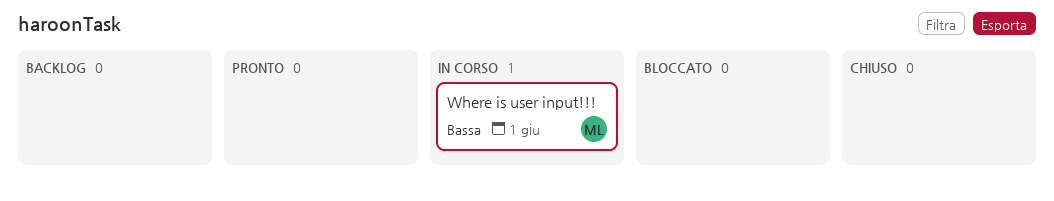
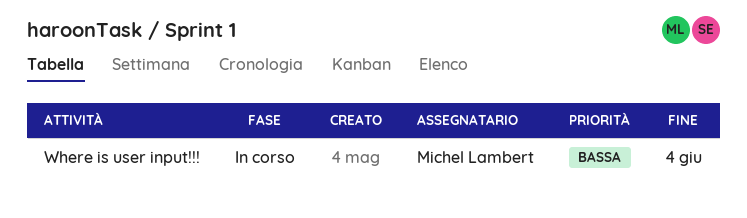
Where is user input!!!, due: Jun 1 -> Jun 4

